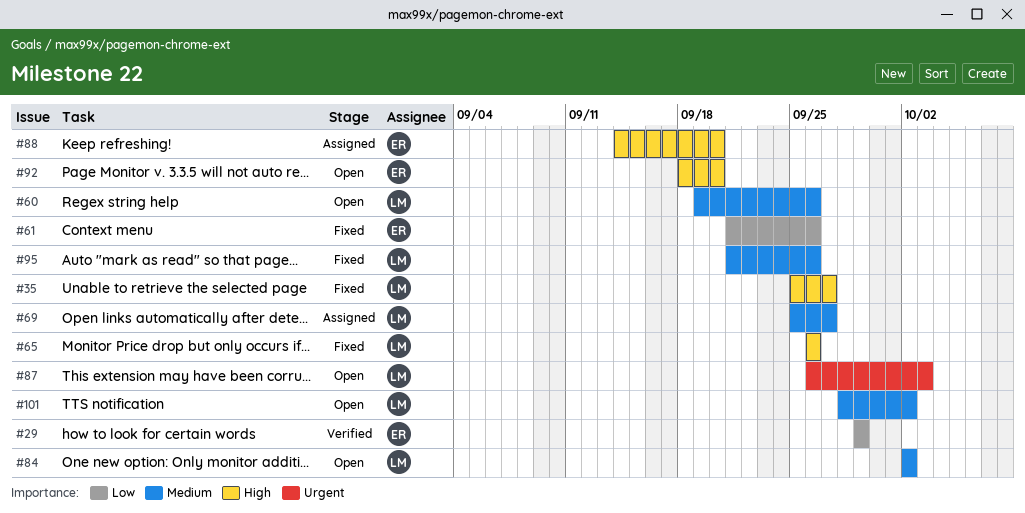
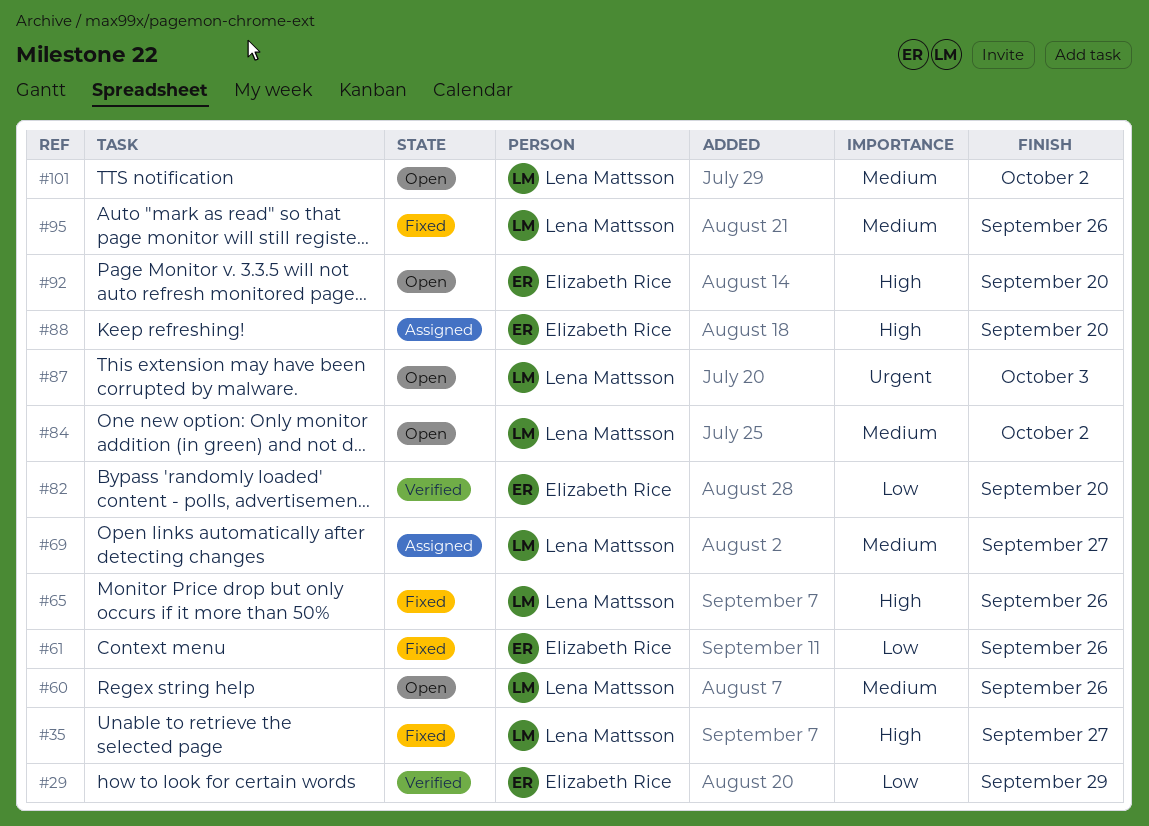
#82: none -> present

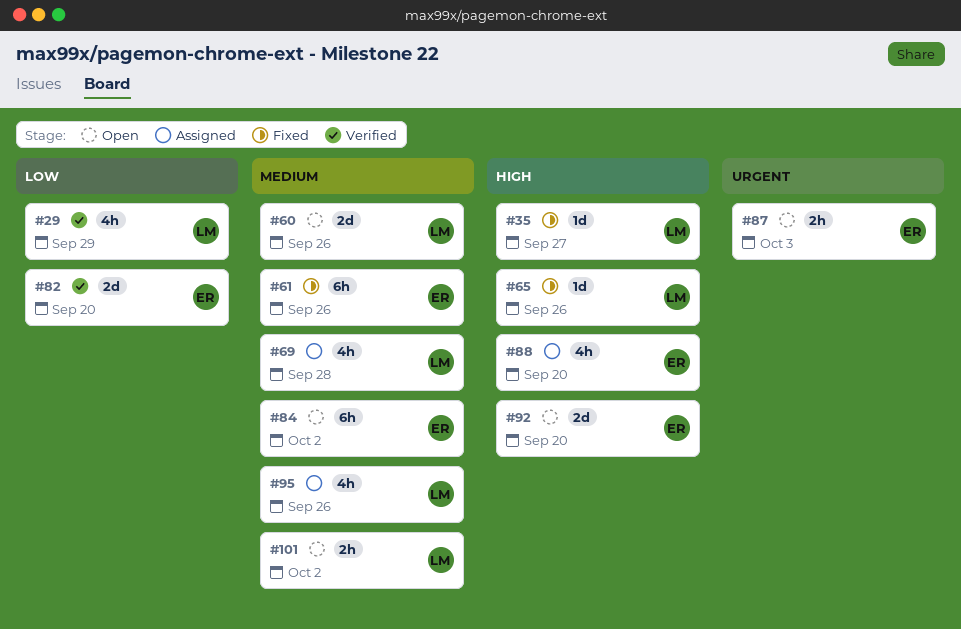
#29, owner: Elizabeth Rice -> Lena Mattsson
#61, priority: Low -> Medium
#69, due: Sep 27 -> Sep 28
#84, owner: Lena Mattsson -> Elizabeth Rice
#87, owner: Lena Mattsson -> Elizabeth Rice
#95, status: Fixed -> Assigned

